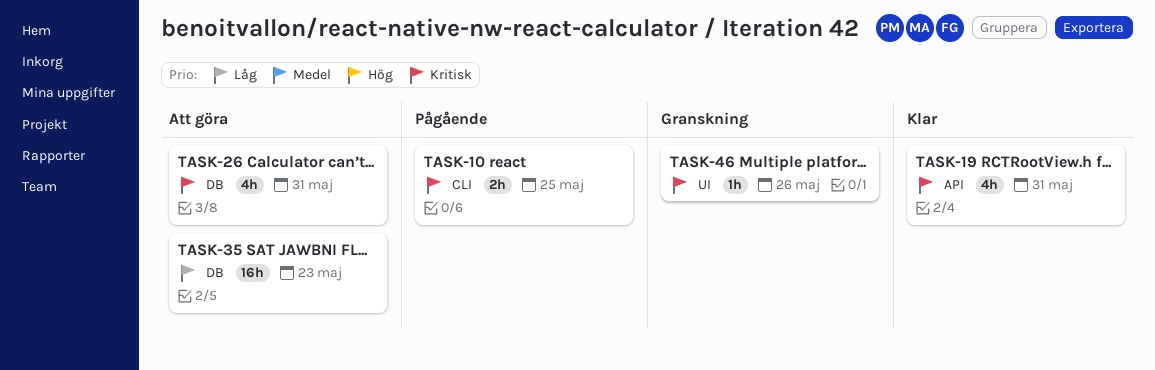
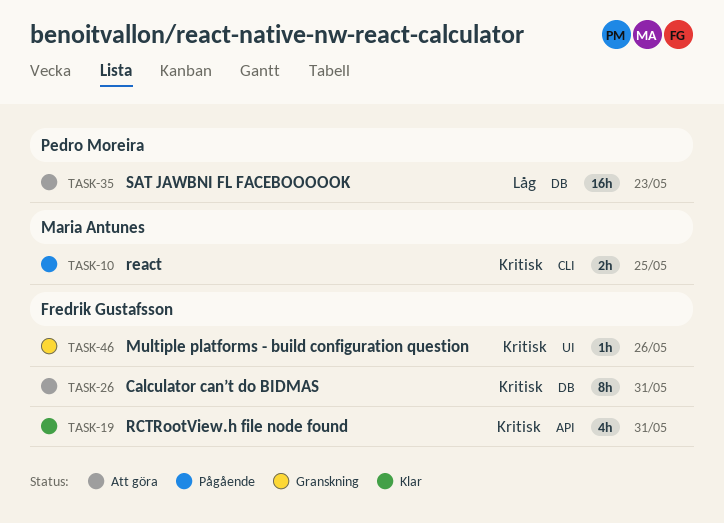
TASK-26, estimate: 4h -> 8h

